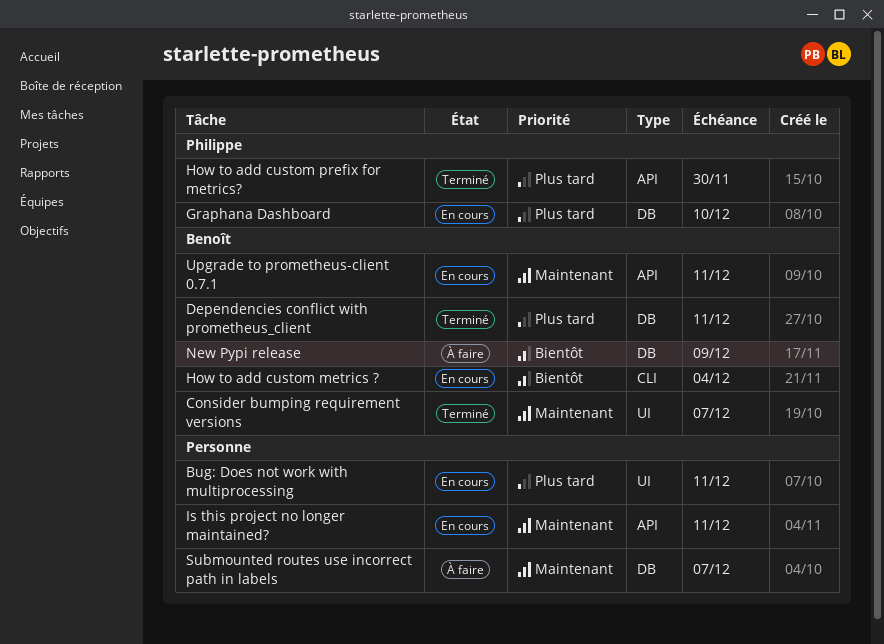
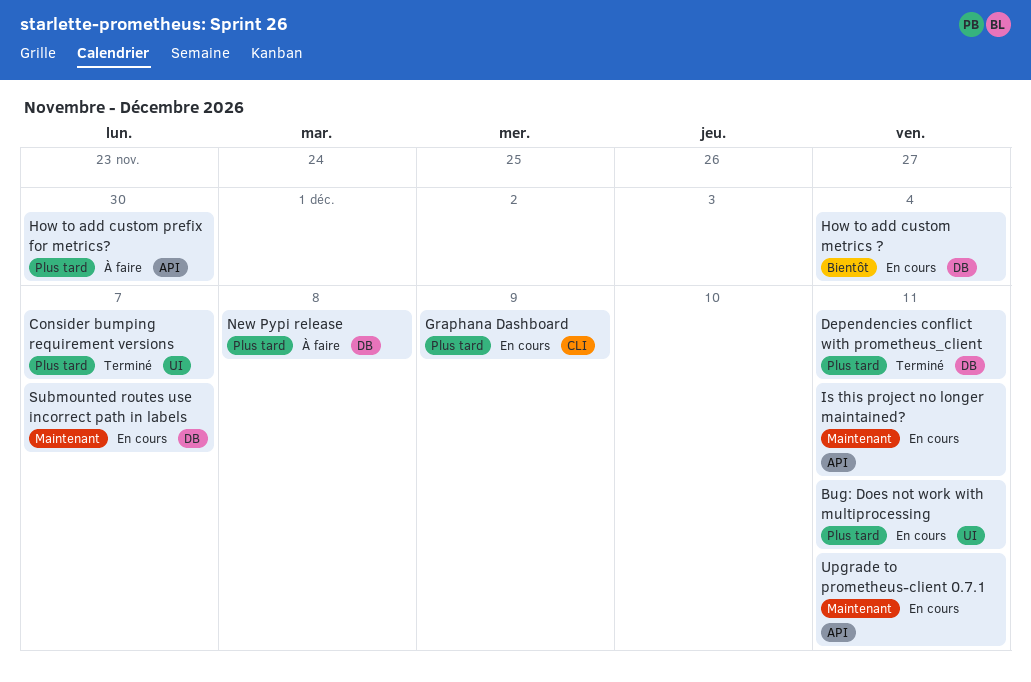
Consider bumping requirement versions, priority: Maintenant -> Plus tard
Graphana Dashboard, label: DB -> CLI
Graphana Dashboard, due: Dec 10 -> Dec 9
How to add custom metrics ?, label: CLI -> DB
How to add custom prefix for metrics?, status: Terminé -> À faire
New Pypi release, priority: Bientôt -> Plus tard
New Pypi release, due: Dec 9 -> Dec 8
Submounted routes use incorrect path in labels, status: À faire -> En cours

